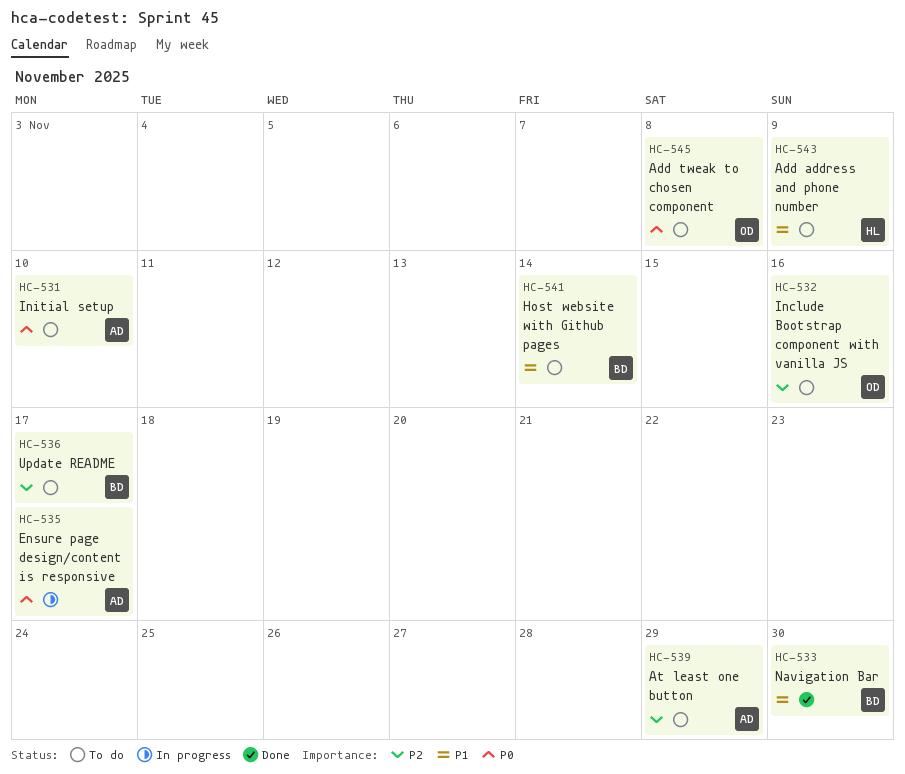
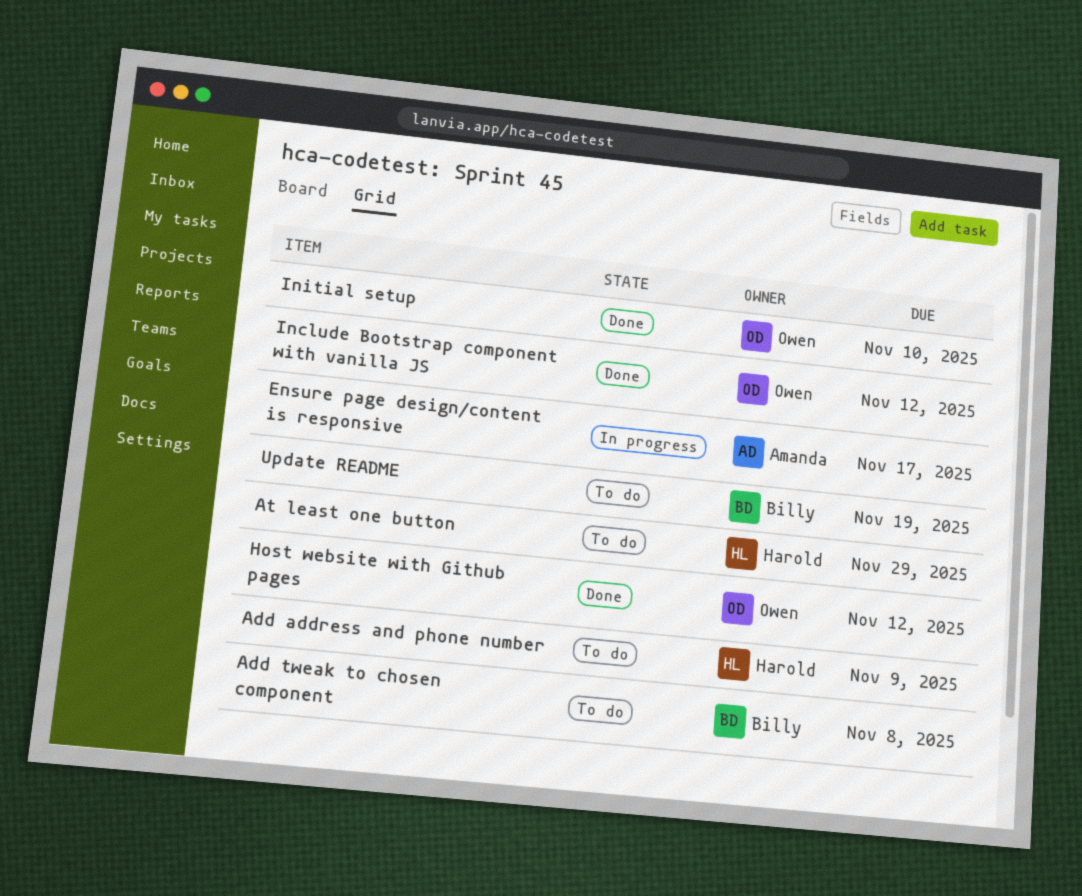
Add tweak to chosen component, owner: Owen -> Billy
At least one button, owner: Amanda -> Harold
Host website with Github pages, status: To do -> Done
Host website with Github pages, owner: Billy -> Owen
Host website with Github pages, due: Nov 14 -> Nov 12
Include Bootstrap component with vanilla JS, status: To do -> Done
Include Bootstrap component with vanilla JS, due: Nov 16 -> Nov 12
Initial setup, status: To do -> Done
Initial setup, owner: Amanda -> Owen
Navigation Bar: present -> none
Update README, due: Nov 17 -> Nov 19

